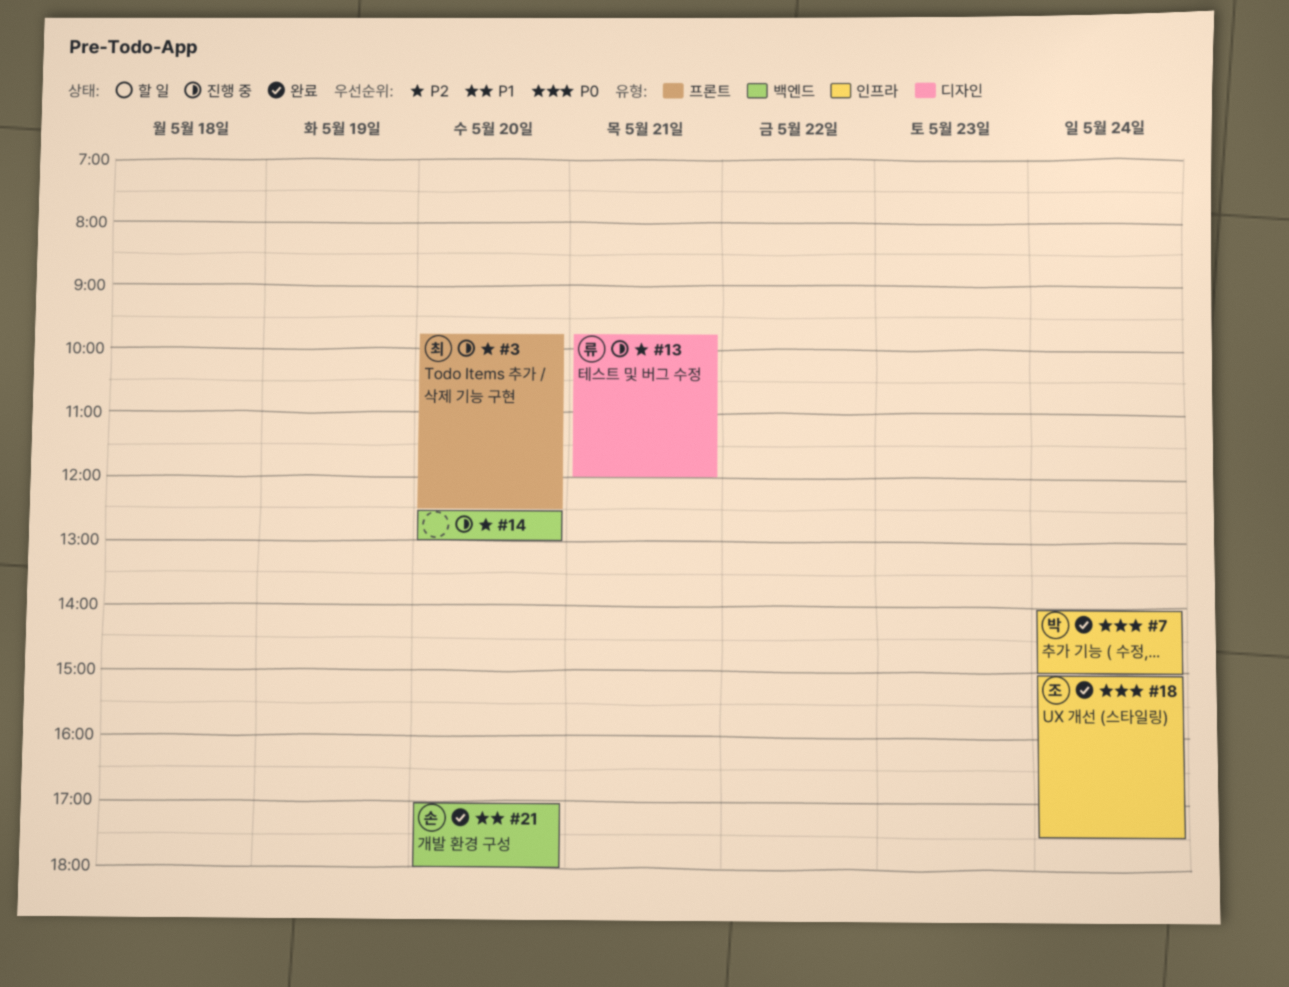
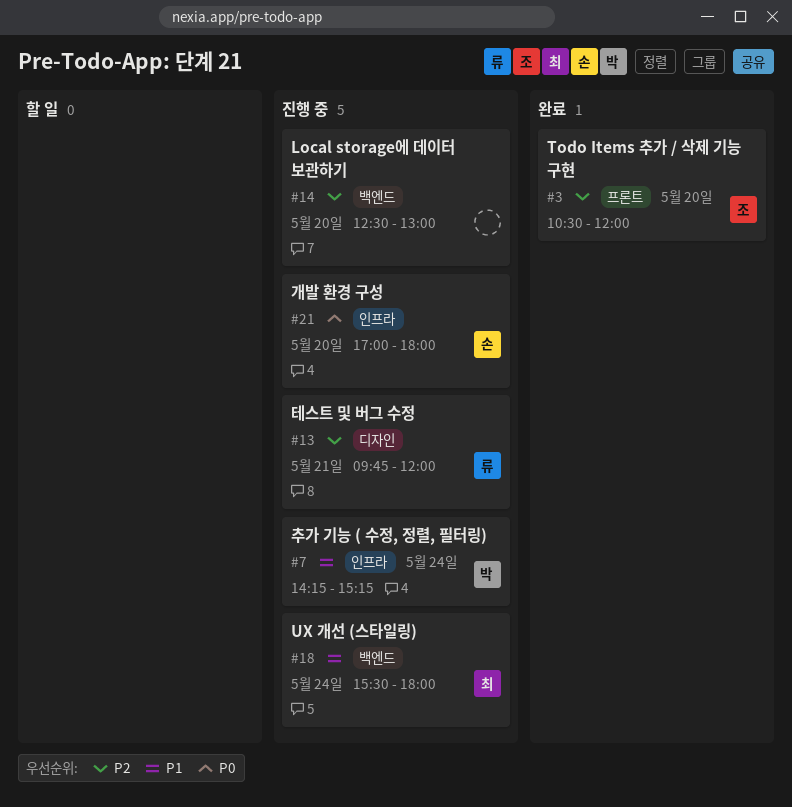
#3, status: 진행 중 -> 완료
#3, owner: 최 -> 조
#3, begins: 09:45 -> 10:30
#3, ends: 12:30 -> 12:00
#7, status: 완료 -> 진행 중
#7, priority: P0 -> P1
#7, begins: 14:00 -> 14:15
#7, ends: 15:00 -> 15:15
#18, status: 완료 -> 진행 중
#18, owner: 조 -> 최
#18, priority: P0 -> P1
#18, label: 인프라 -> 백엔드
#18, begins: 15:00 -> 15:30
#18, ends: 17:30 -> 18:00
#21, status: 완료 -> 진행 중
#21, priority: P1 -> P0
#21, label: 백엔드 -> 인프라

